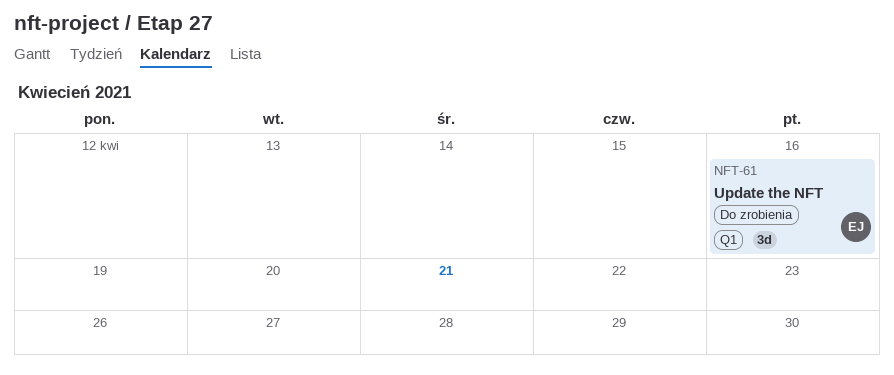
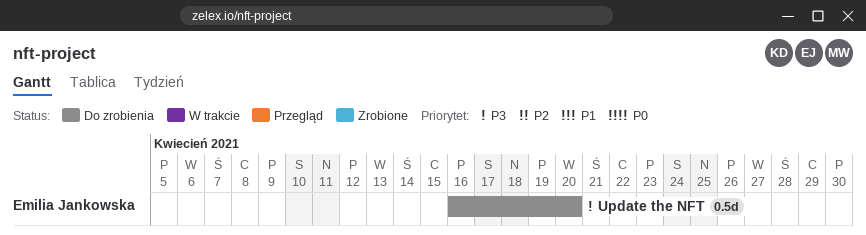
Update the NFT, estimate: 3d -> 0.5d
Update the NFT, due: Apr 16 -> Apr 20

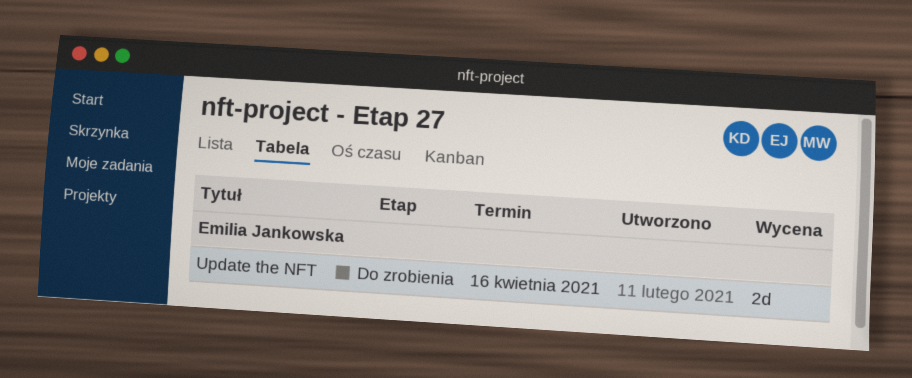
Update the NFT, estimate: 0.5d -> 2d
Update the NFT, due: Apr 20 -> Apr 16

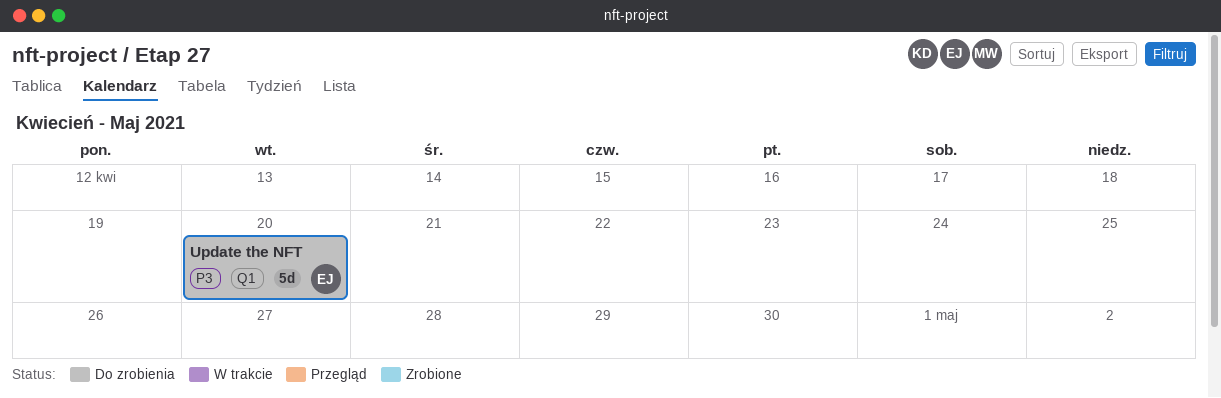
Update the NFT, estimate: 2d -> 5d
Update the NFT, due: Apr 16 -> Apr 20

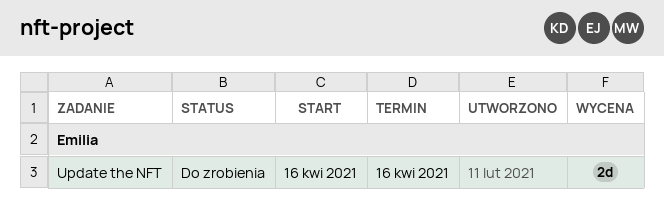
Update the NFT, estimate: 5d -> 2d
Update the NFT, due: Apr 20 -> Apr 16

